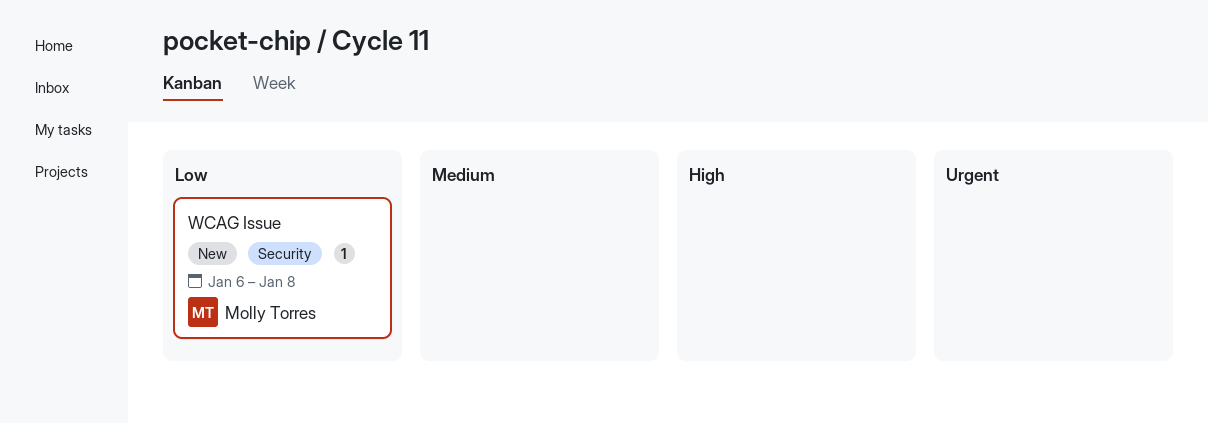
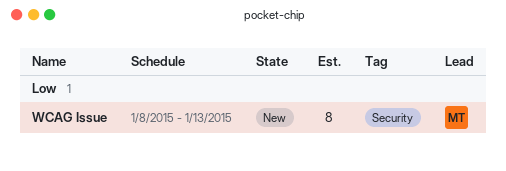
WCAG Issue, estimate: 1 -> 8
WCAG Issue, start: Jan 6 -> Jan 8
WCAG Issue, due: Jan 8 -> Jan 13

